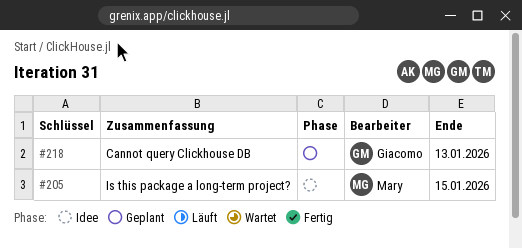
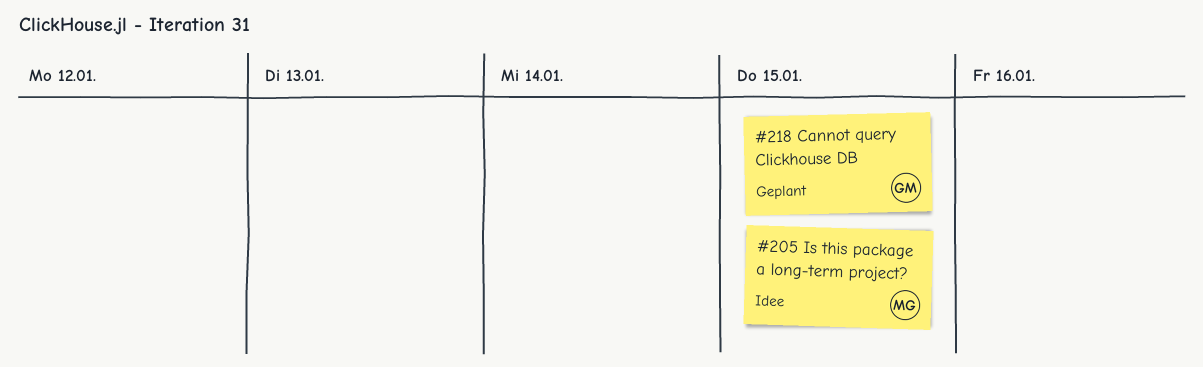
#218, due: Jan 13 -> Jan 15

